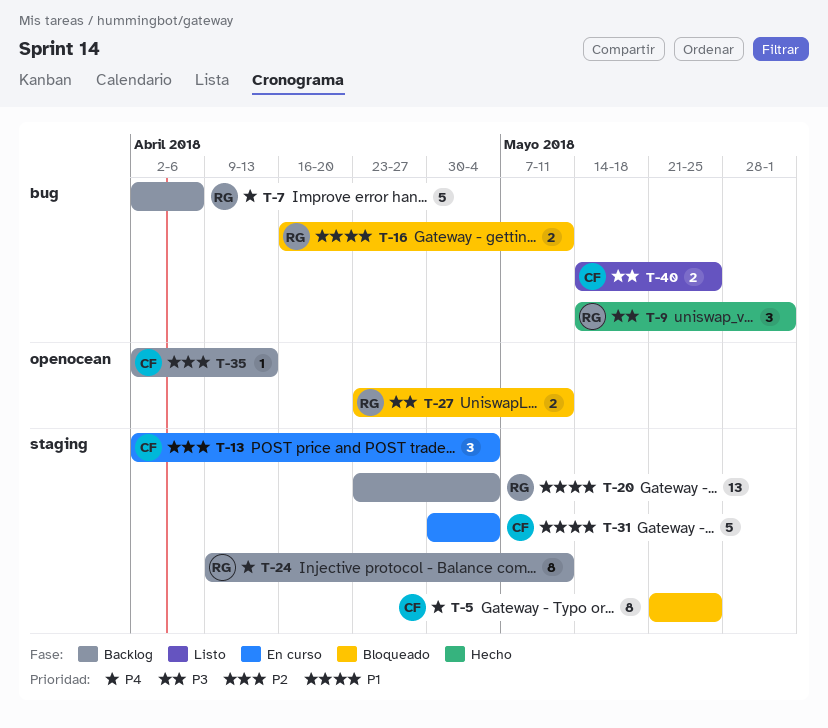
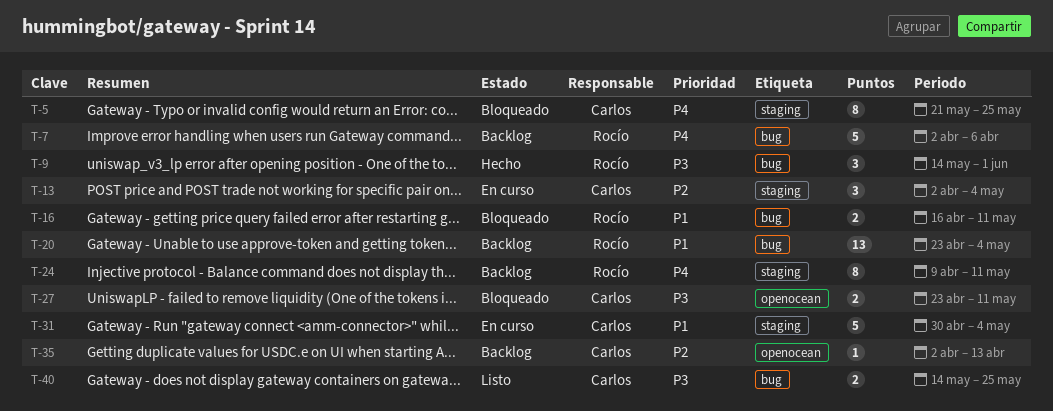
T-20, label: staging -> bug
T-27, owner: Rocío -> Carlos

